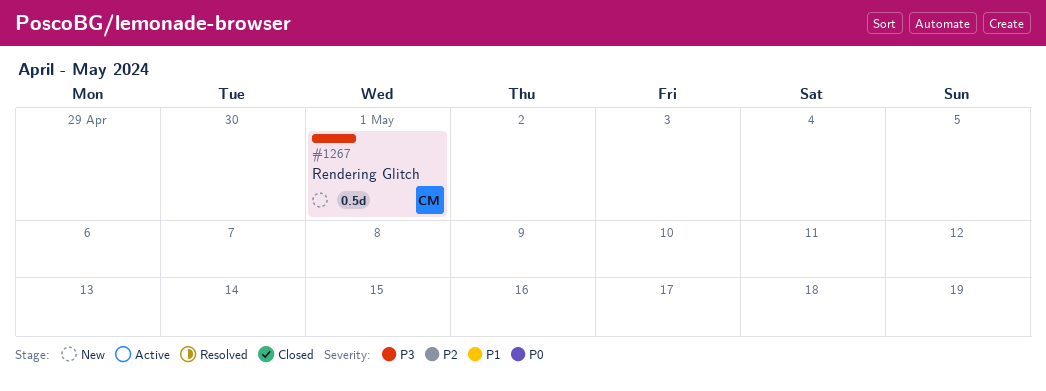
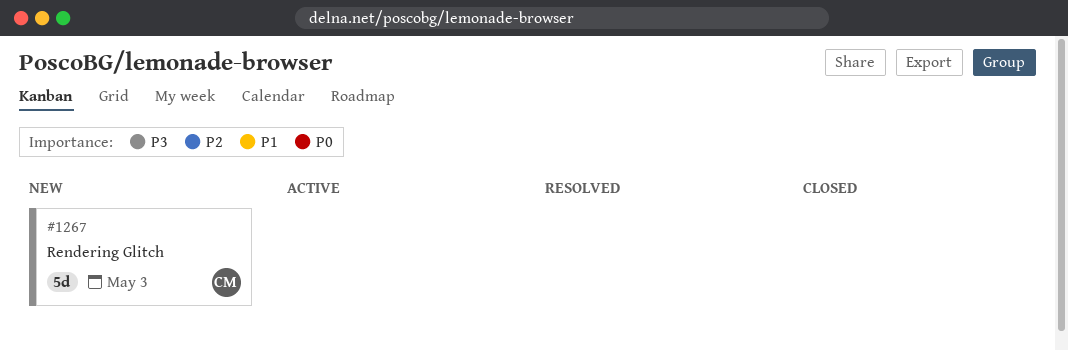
#1267, estimate: 0.5d -> 5d
#1267, due: May 1 -> May 3

